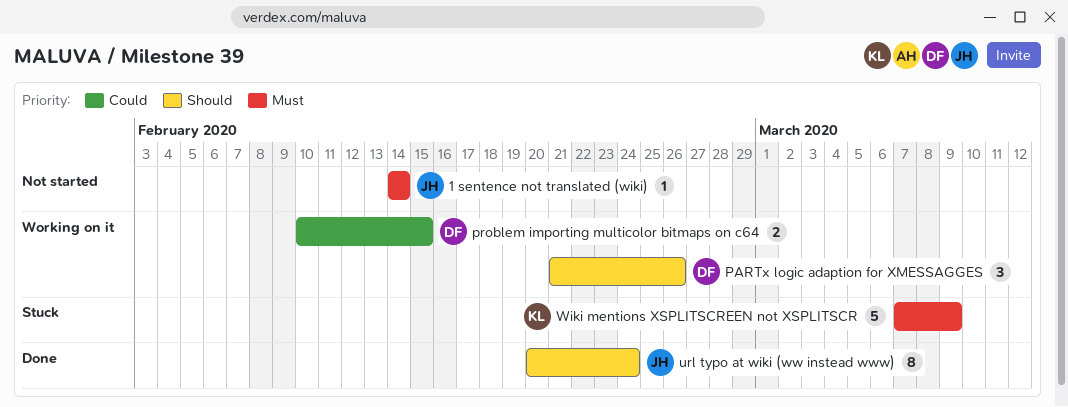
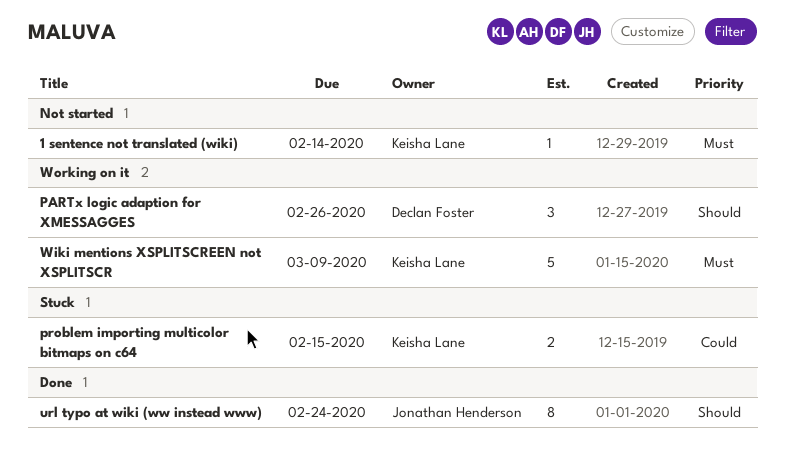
1 sentence not translated (wiki), owner: Jonathan Henderson -> Keisha Lane
problem importing multicolor bitmaps on c64, status: Working on it -> Stuck
problem importing multicolor bitmaps on c64, owner: Declan Foster -> Keisha Lane
Wiki mentions XSPLITSCREEN not XSPLITSCR, status: Stuck -> Working on it

